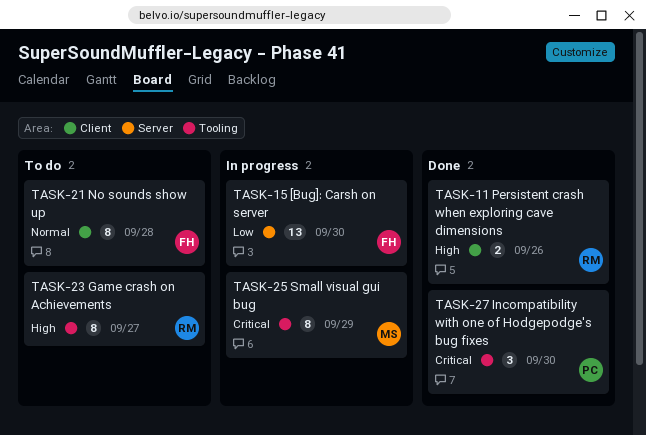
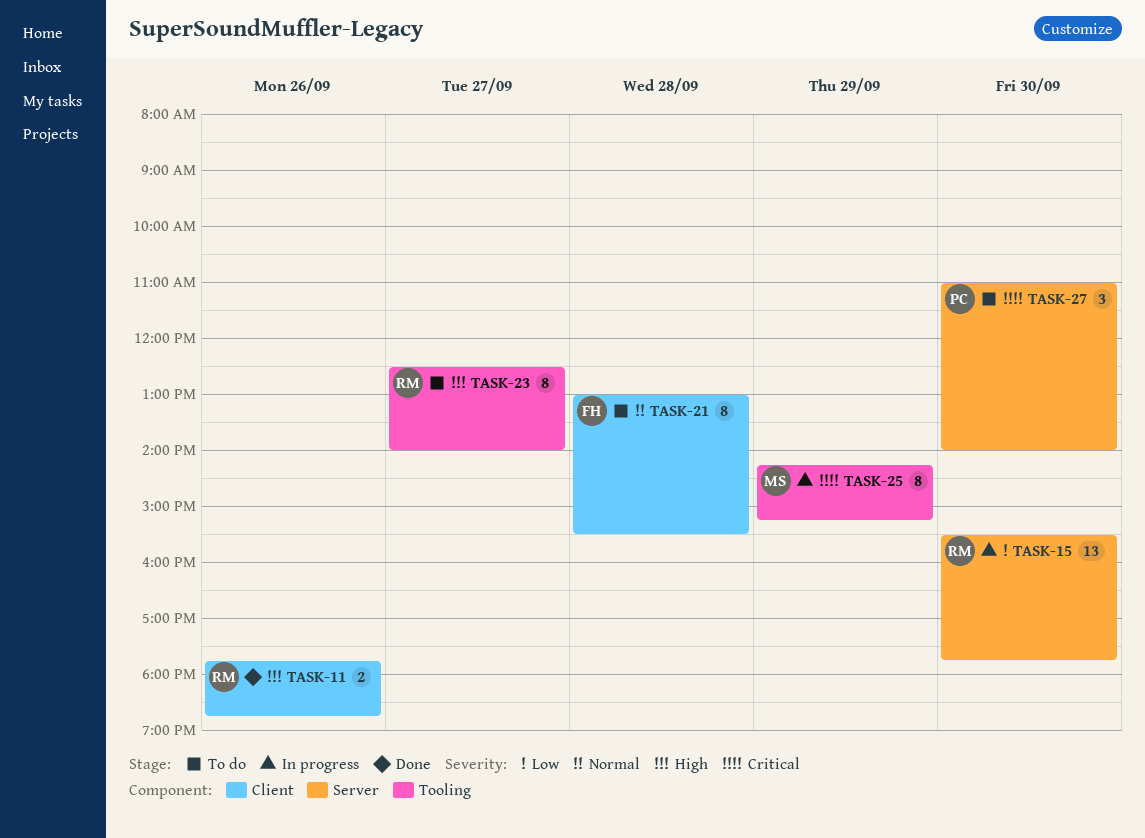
TASK-15, owner: FH -> RM
TASK-27, status: Done -> To do
TASK-27, label: Tooling -> Server

